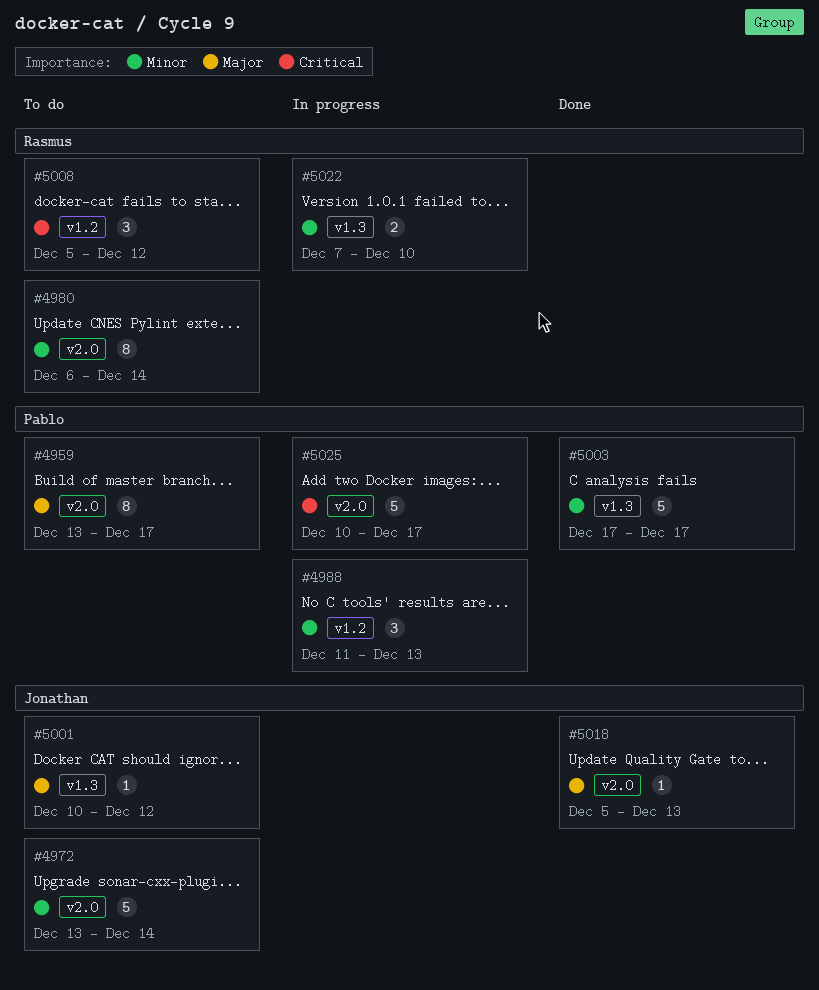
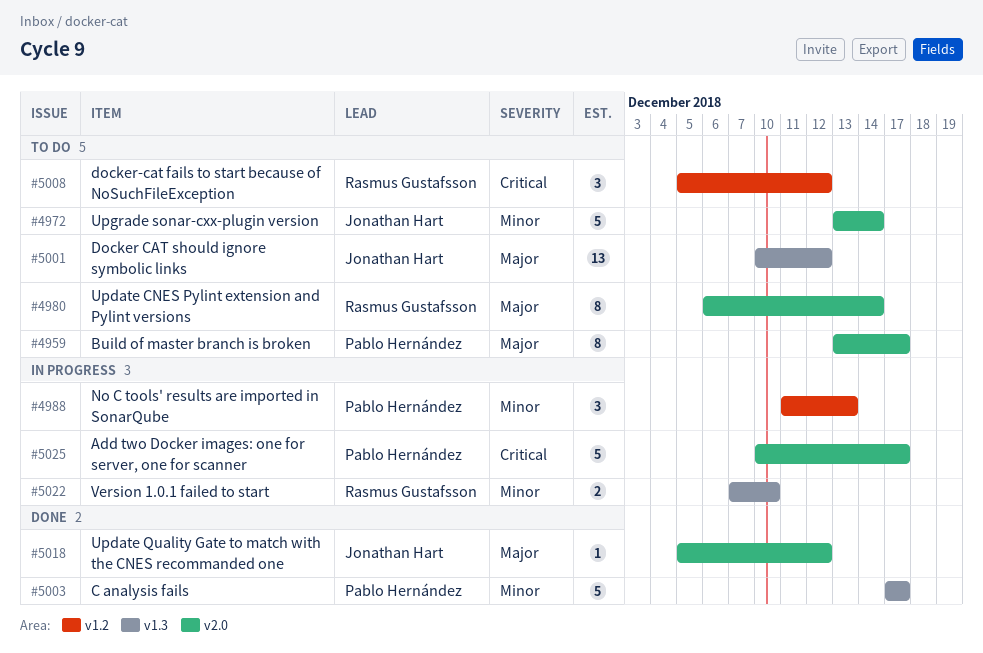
#4980, priority: Minor -> Major
#5001, estimate: 1 -> 13
#5018, due: Dec 13 -> Dec 12

